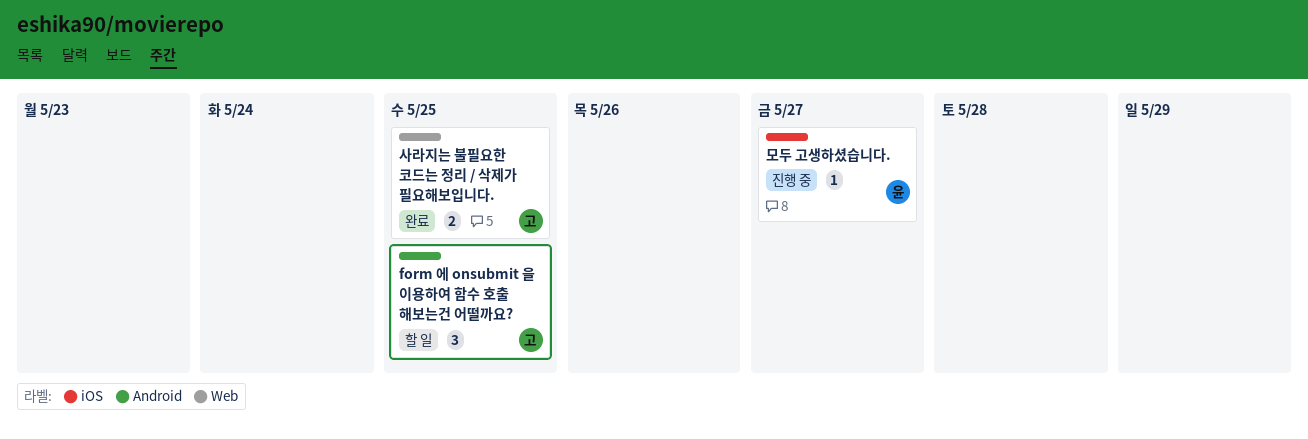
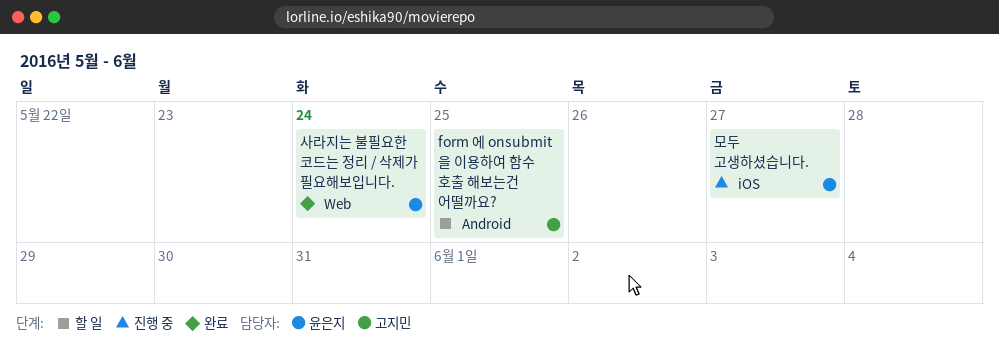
사라지는 불필요한 코드는 정리 / 삭제가 필요해보입니다., owner: 고지민 -> 윤은지
사라지는 불필요한 코드는 정리 / 삭제가 필요해보입니다., due: May 25 -> May 24

